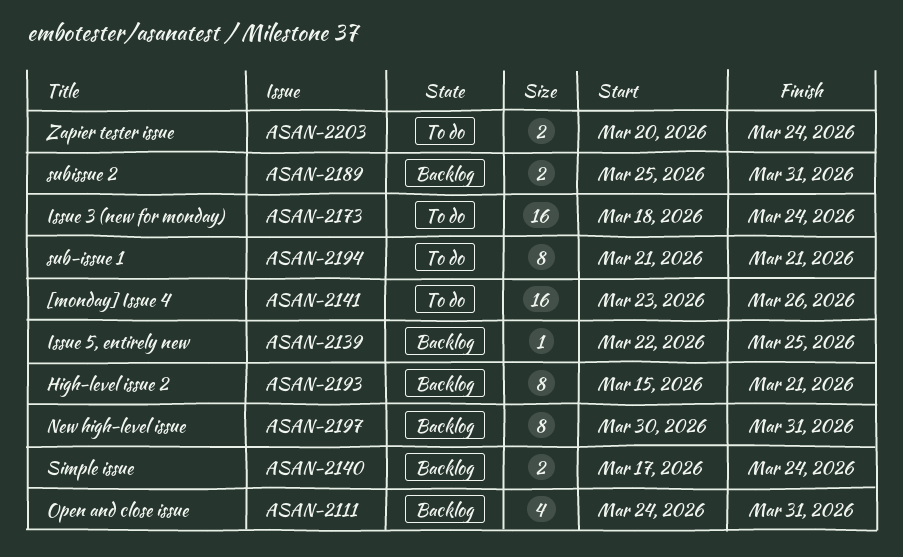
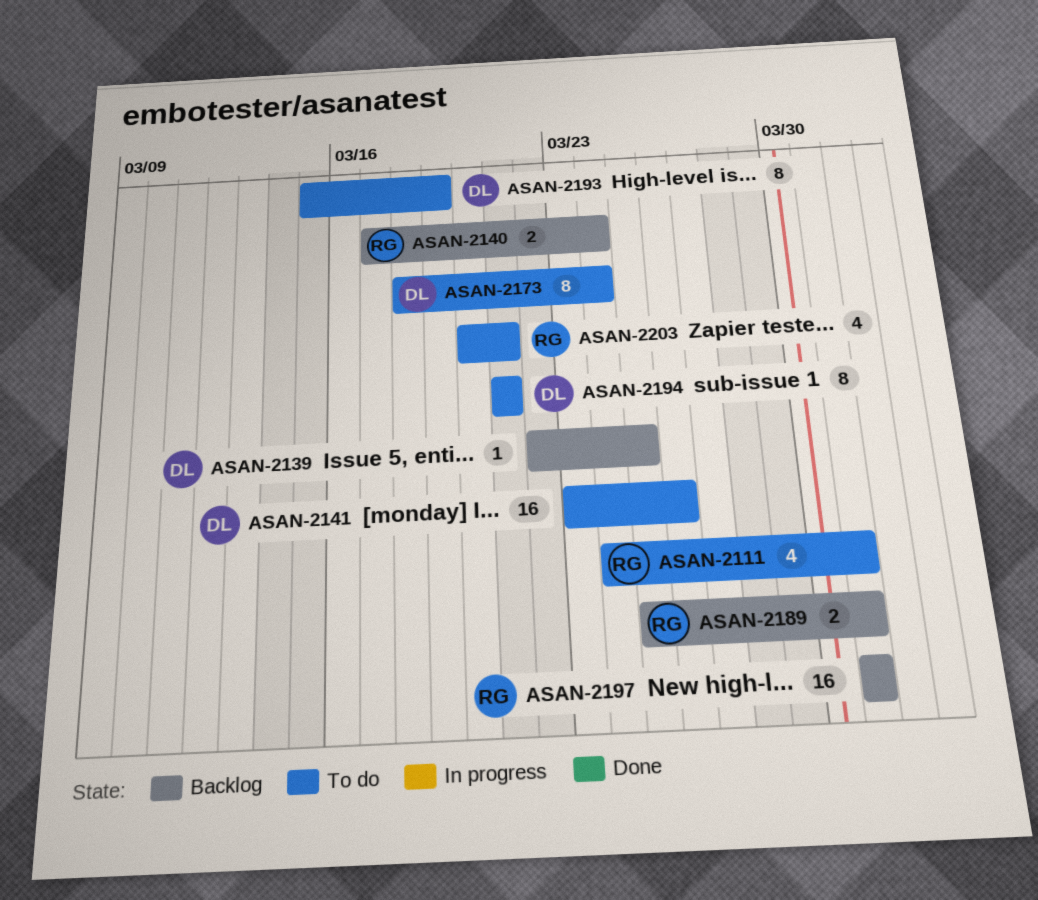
ASAN-2111, status: Backlog -> To do
ASAN-2173, estimate: 16 -> 8
ASAN-2193, status: Backlog -> To do
ASAN-2193, due: Mar 21 -> Mar 19
ASAN-2197, estimate: 8 -> 16
ASAN-2197, start: Mar 30 -> Mar 31
ASAN-2203, estimate: 2 -> 4
ASAN-2203, due: Mar 24 -> Mar 21

